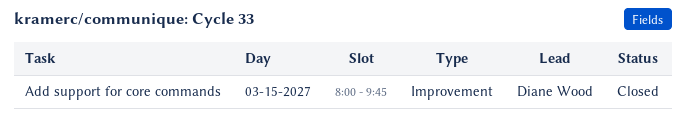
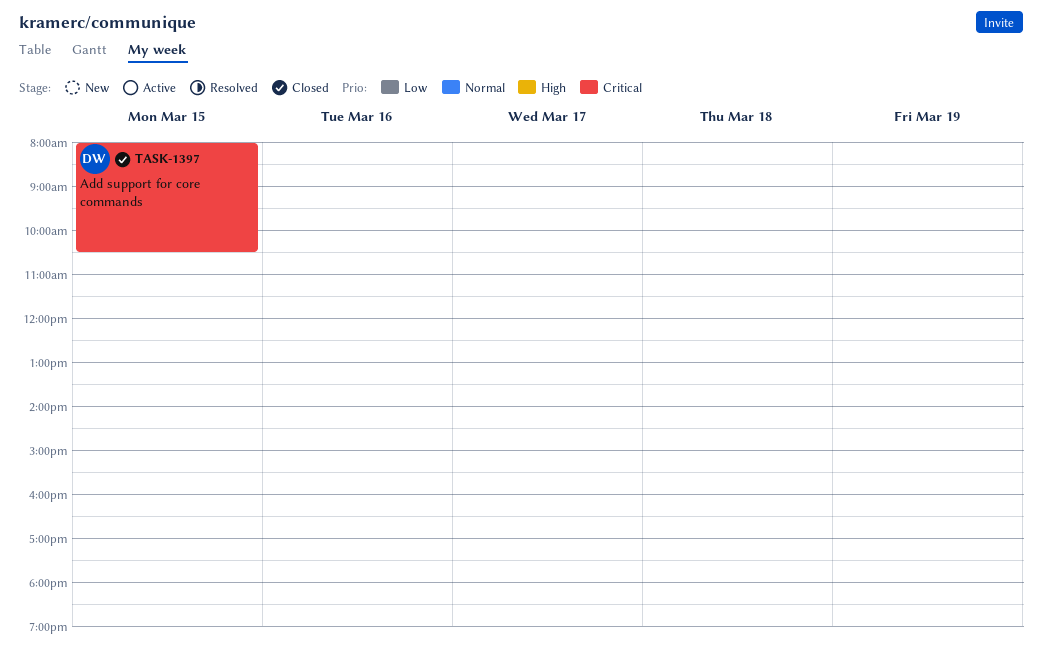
Add support for core commands, ends: 09:45 -> 10:30

